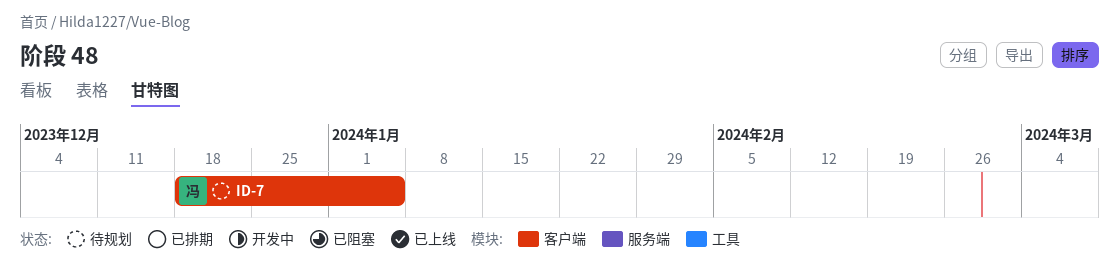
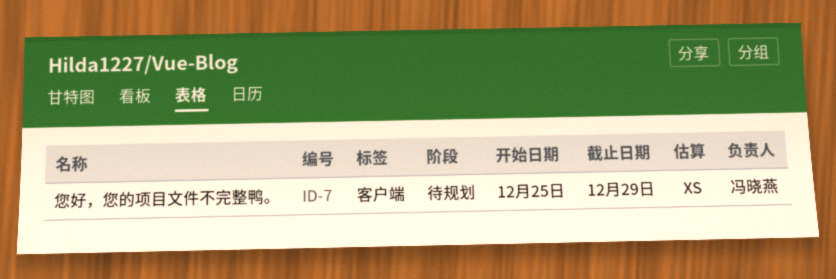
ID-7, start: Dec 18 -> Dec 25
ID-7, due: Jan 5 -> Dec 29

